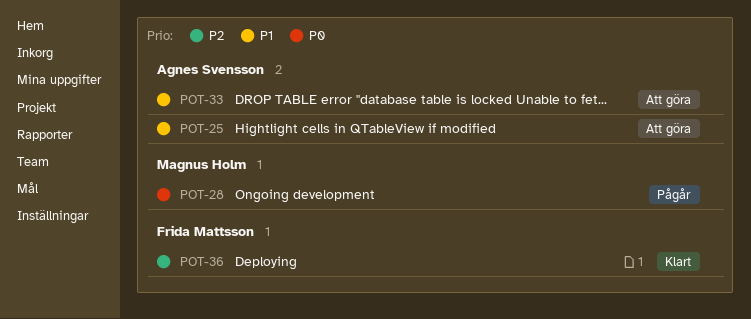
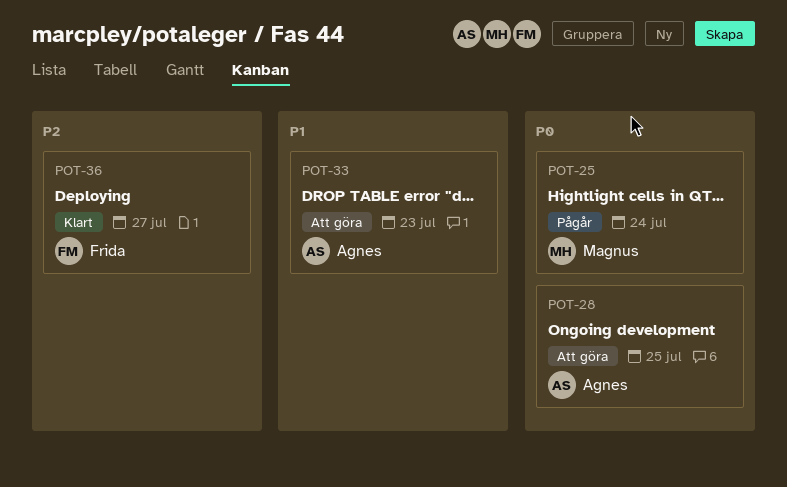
POT-25, status: Att göra -> Pågår
POT-25, owner: Agnes Svensson -> Magnus Holm
POT-25, priority: P1 -> P0
POT-28, status: Pågår -> Att göra
POT-28, owner: Magnus Holm -> Agnes Svensson

